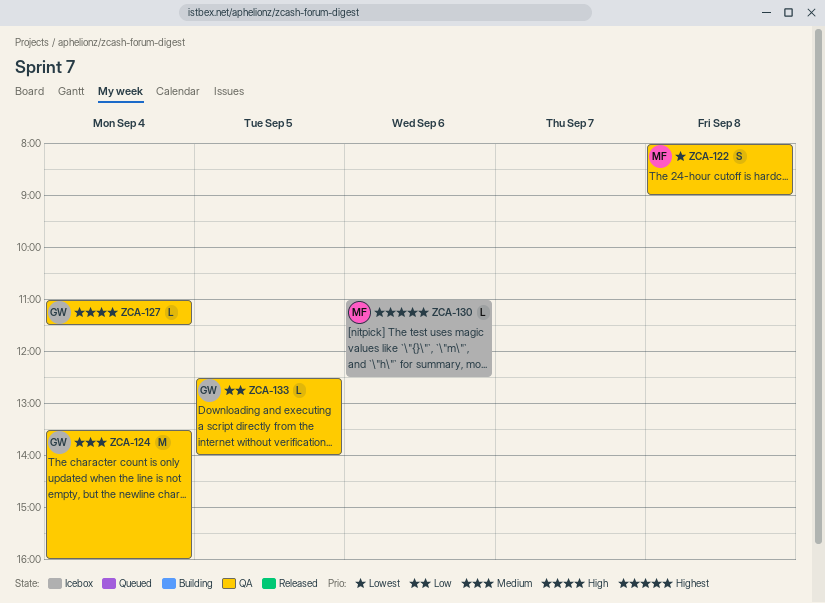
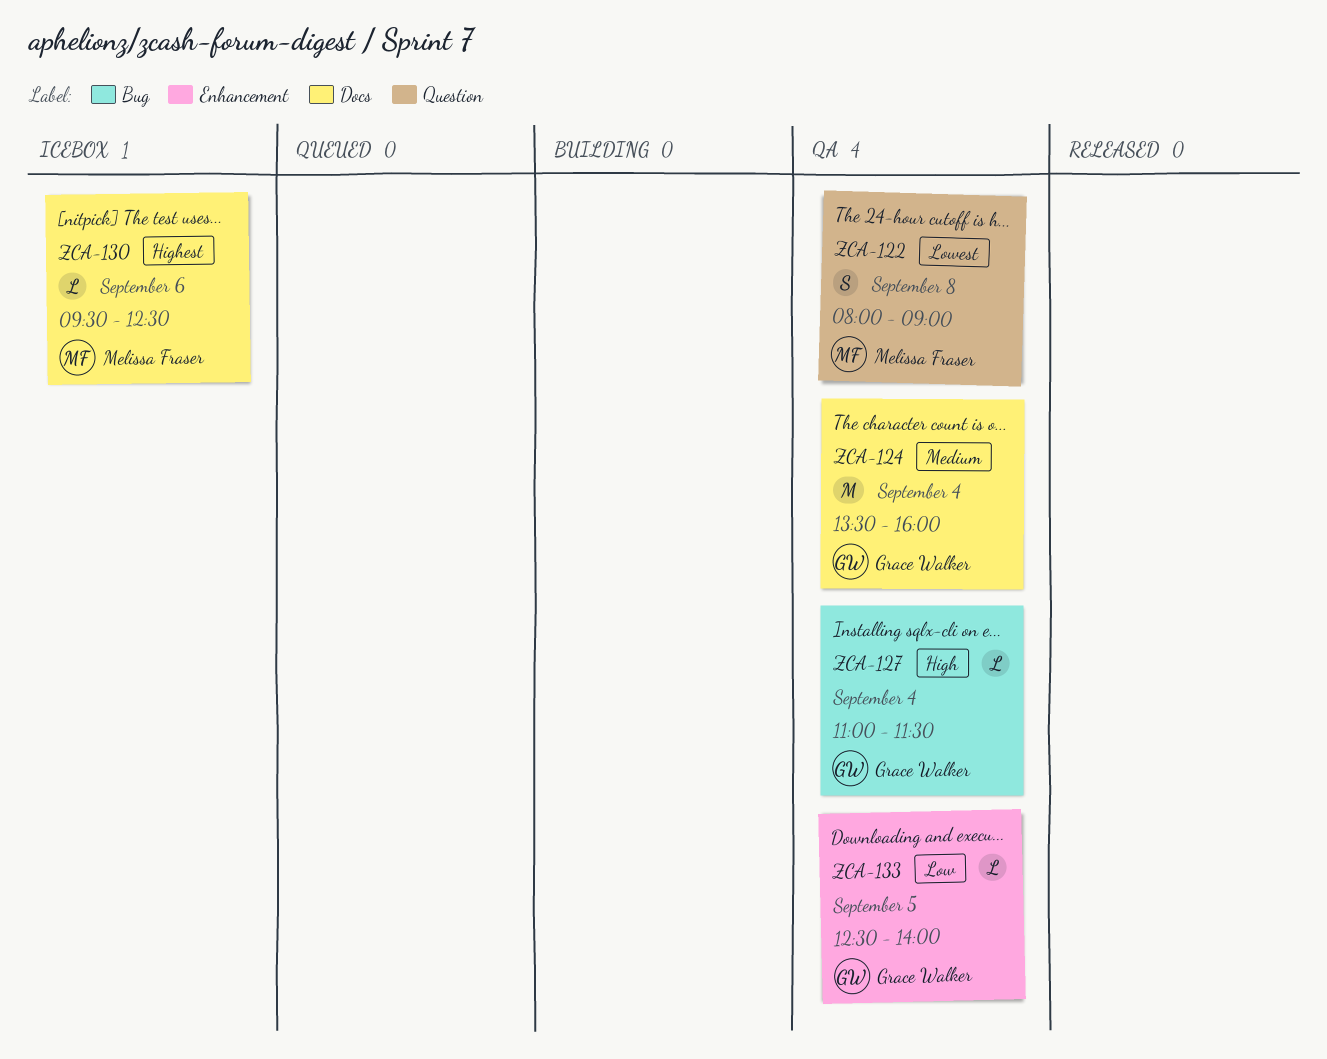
ZCA-130, begins: 11:00 -> 09:30

